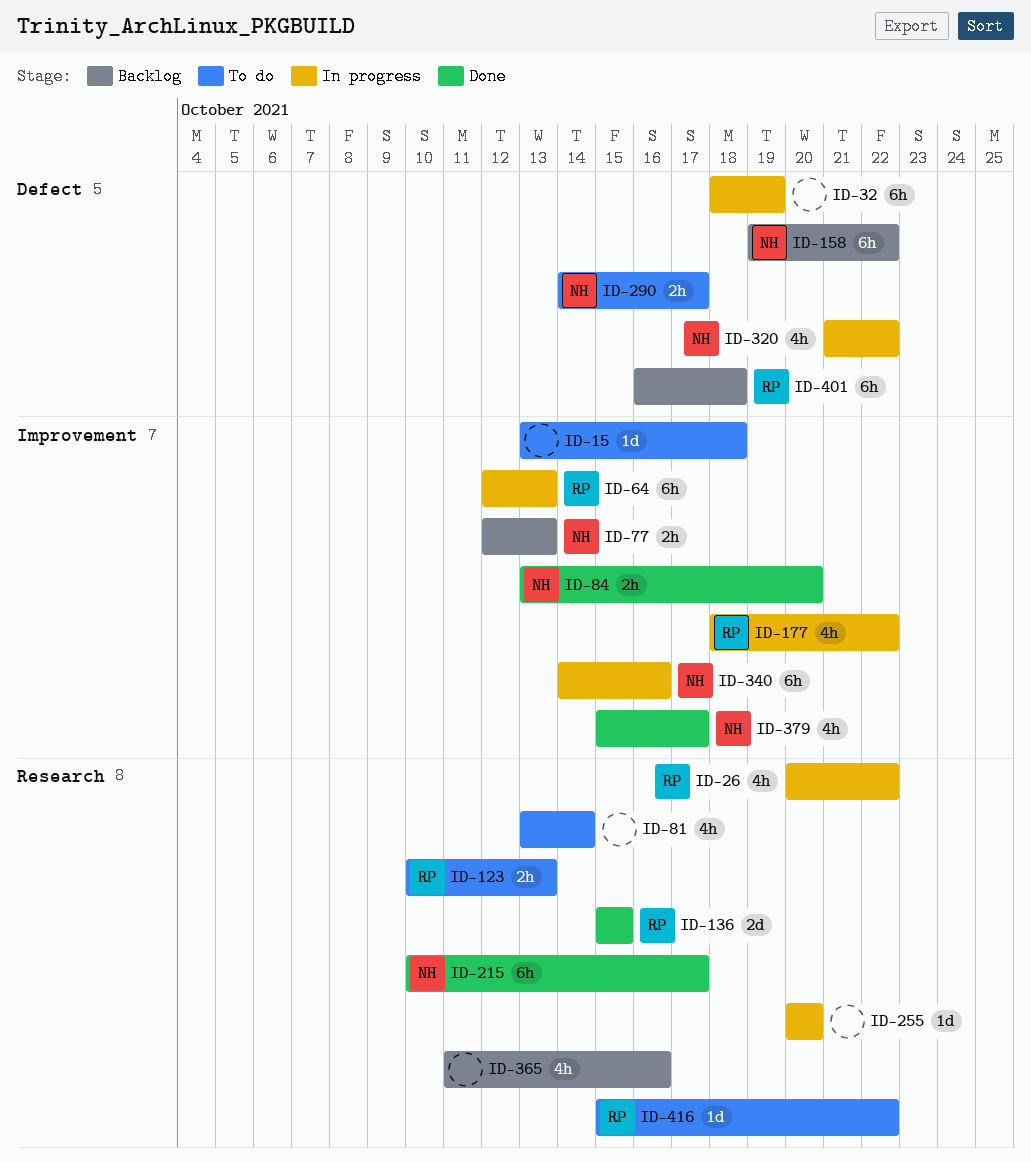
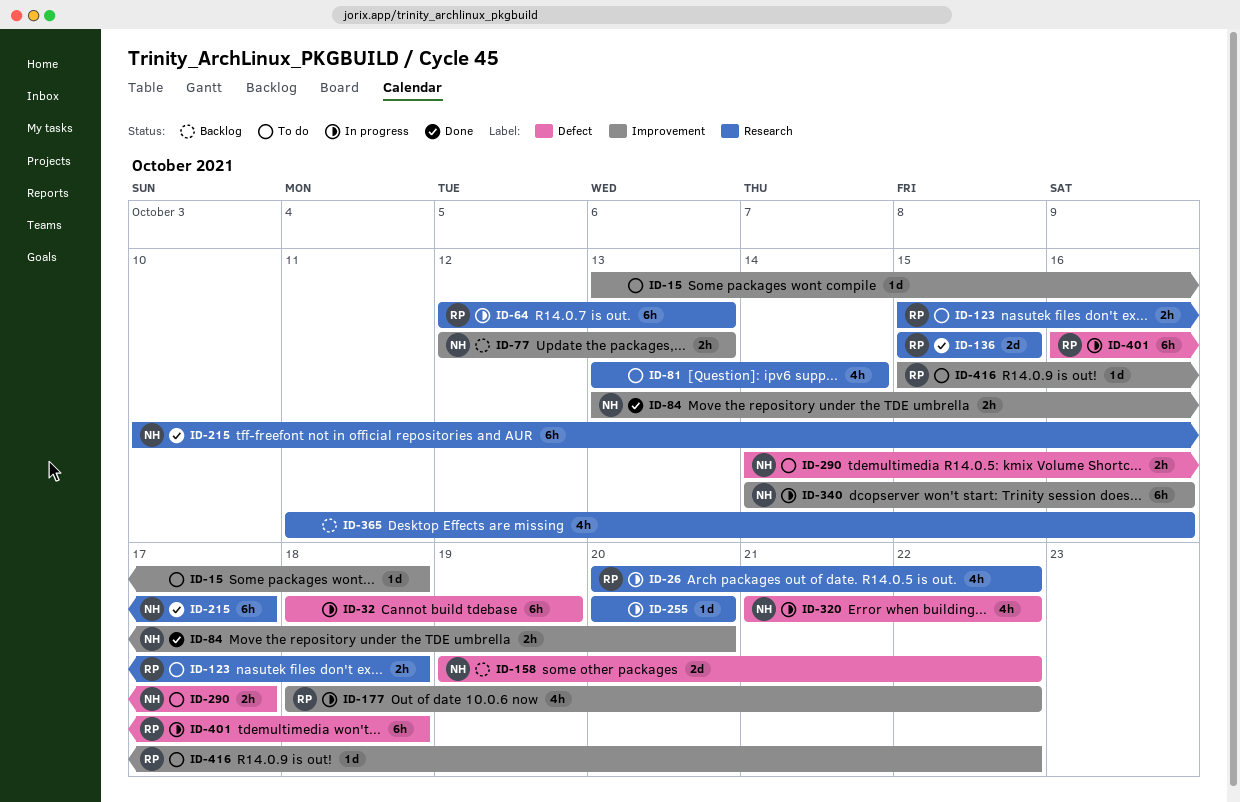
ID-64, label: Improvement -> Research
ID-123, start: Oct 10 -> Oct 15
ID-123, due: Oct 13 -> Oct 18
ID-158, estimate: 6h -> 2d
ID-379: present -> none
ID-401, status: Backlog -> In progress
ID-416, label: Research -> Improvement

